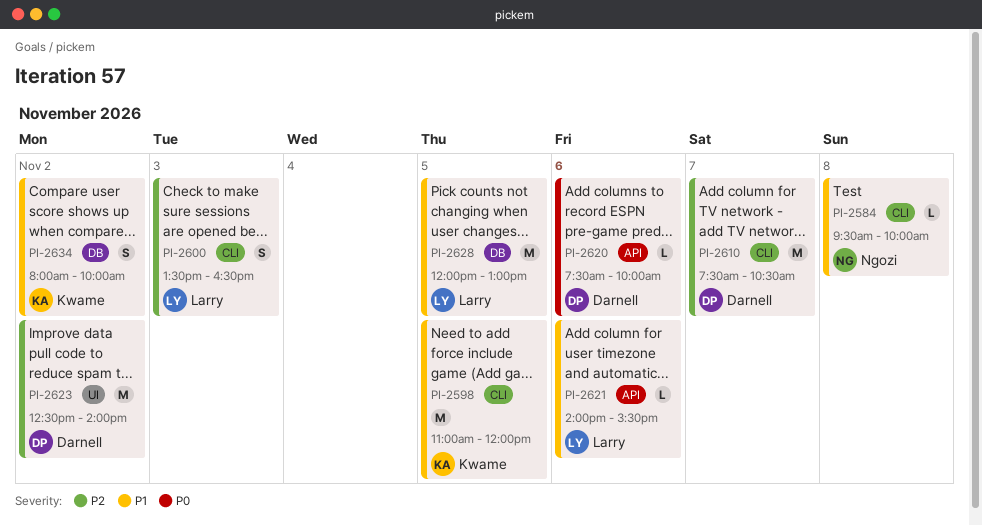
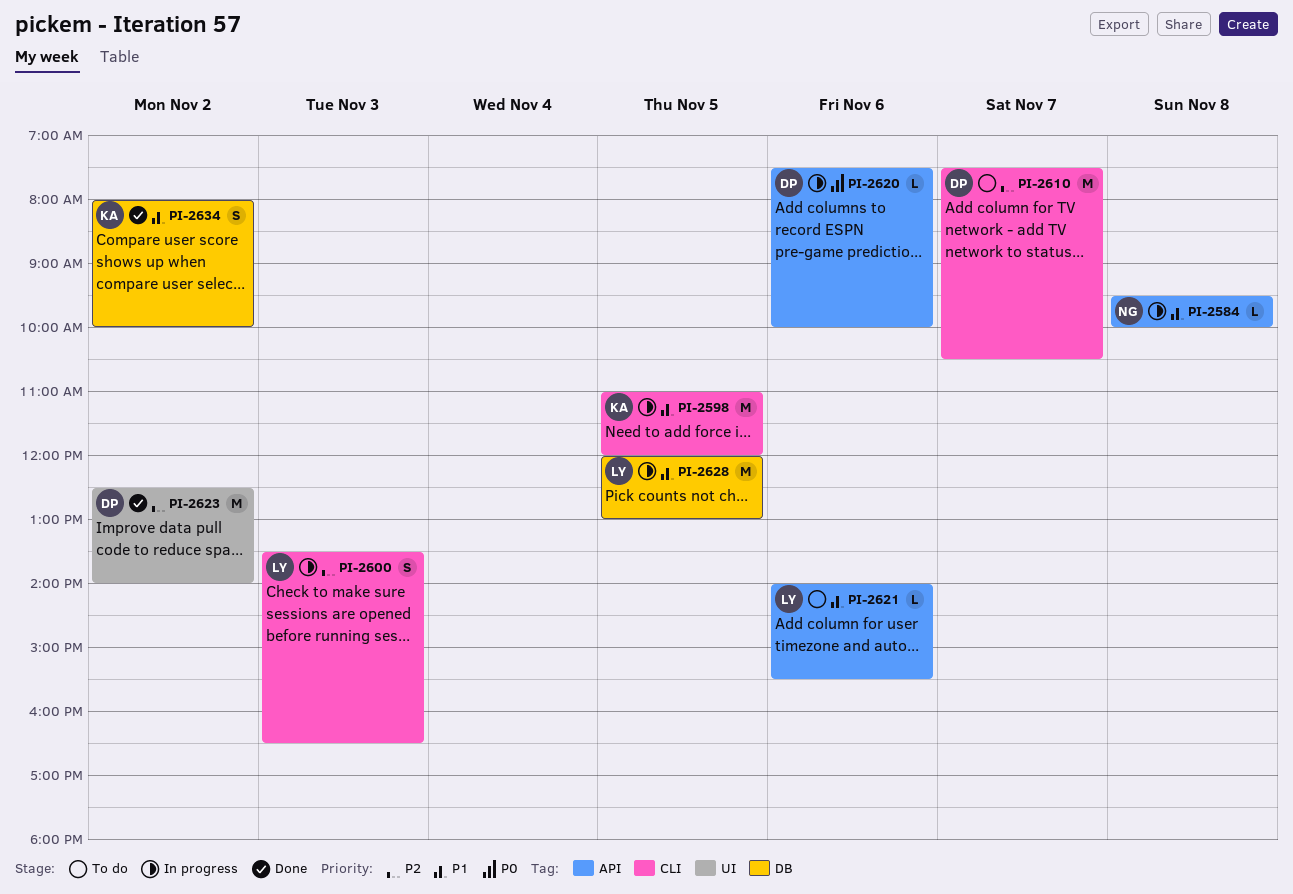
PI-2584, label: CLI -> API

